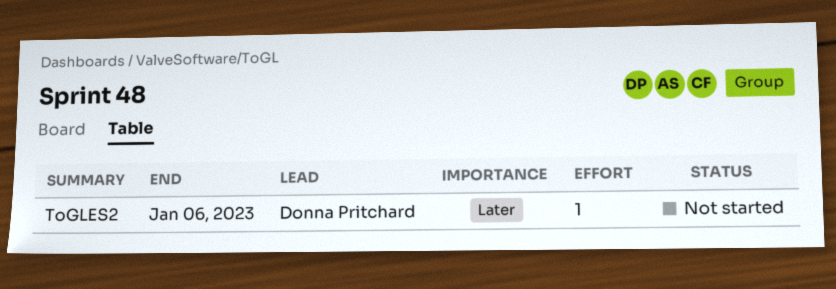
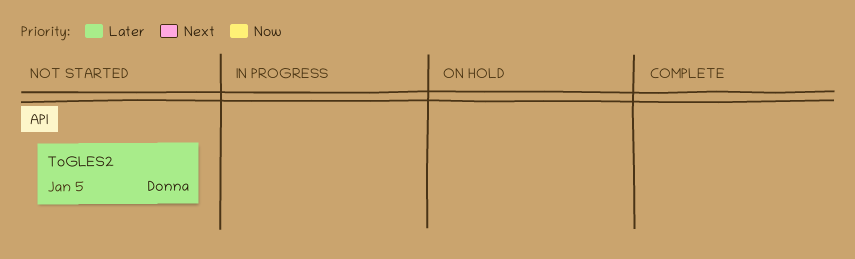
ToGLES2, due: Jan 6 -> Jan 5

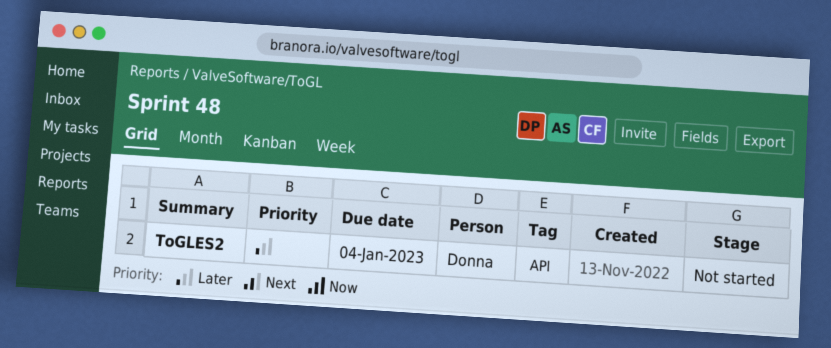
ToGLES2, due: Jan 5 -> Jan 4

